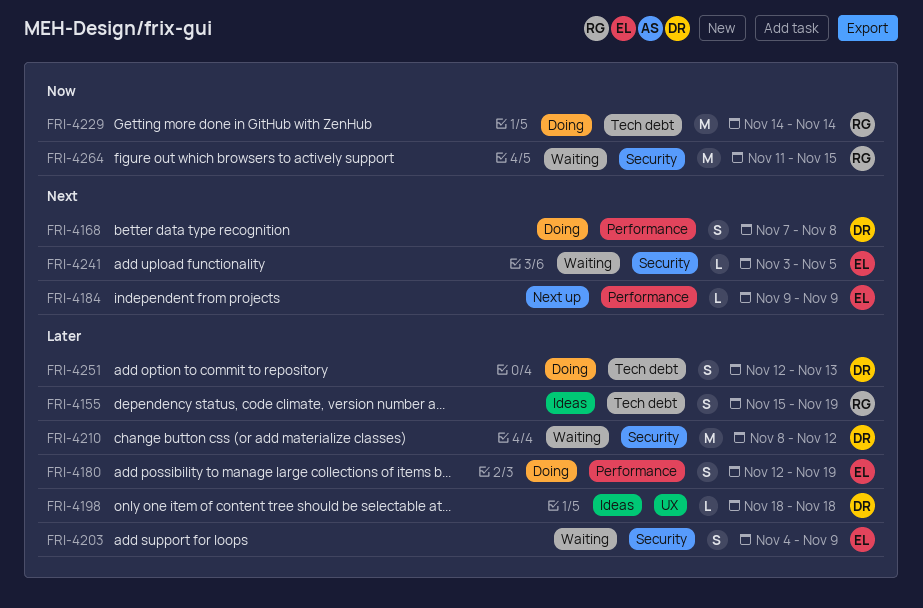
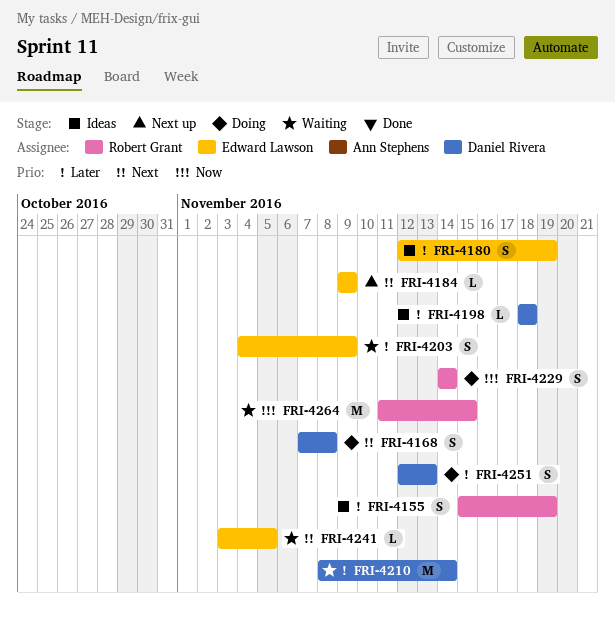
FRI-4180, status: Doing -> Ideas
FRI-4210, due: Nov 12 -> Nov 14
FRI-4229, estimate: M -> S

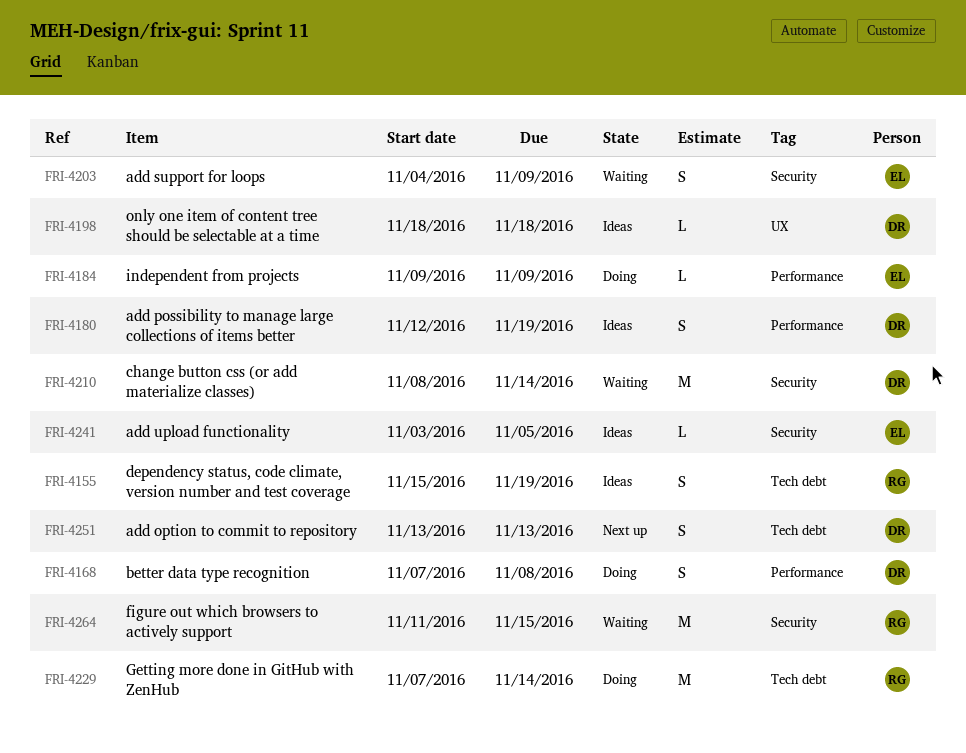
FRI-4180, owner: Edward Lawson -> Daniel Rivera
FRI-4184, status: Next up -> Doing
FRI-4229, estimate: S -> M
FRI-4229, start: Nov 14 -> Nov 7
FRI-4241, status: Waiting -> Ideas
FRI-4251, status: Doing -> Next up
FRI-4251, start: Nov 12 -> Nov 13

